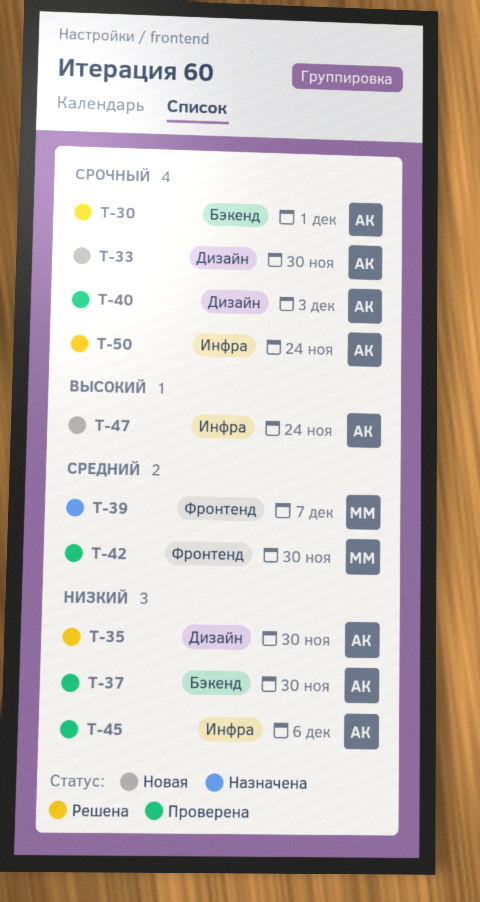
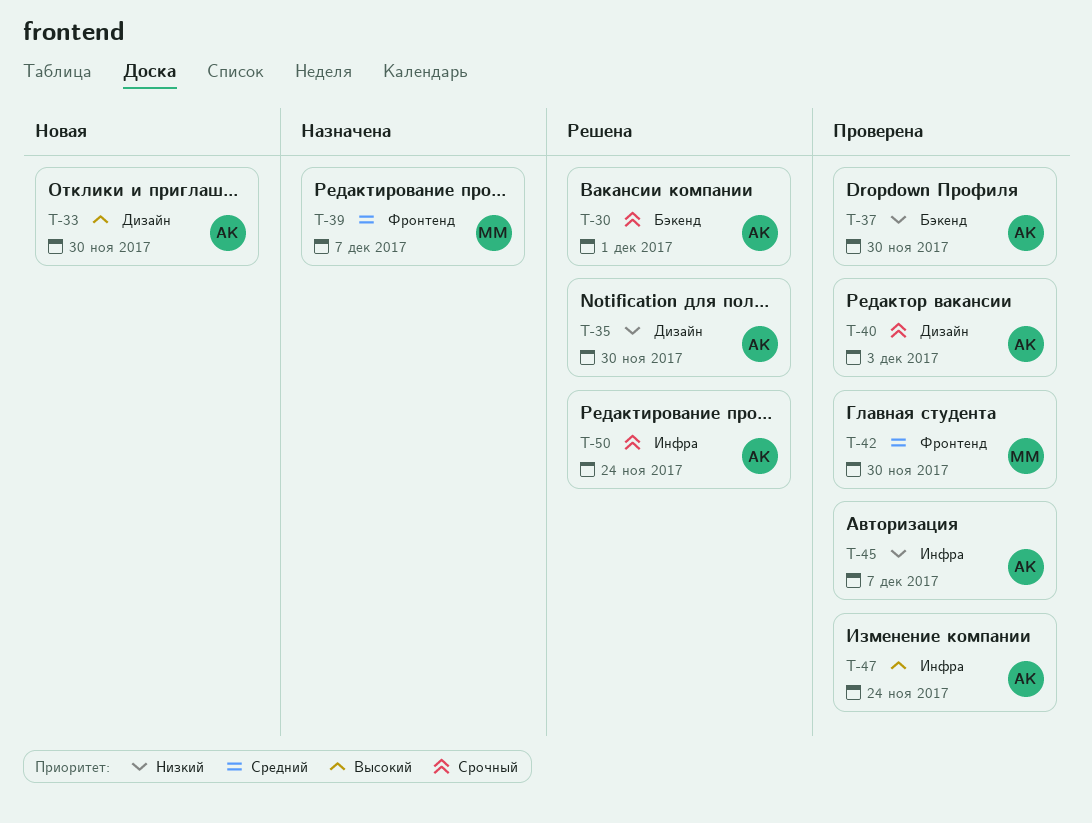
T-33, priority: Срочный -> Высокий
T-45, due: Dec 6 -> Dec 7
T-47, status: Новая -> Проверена

